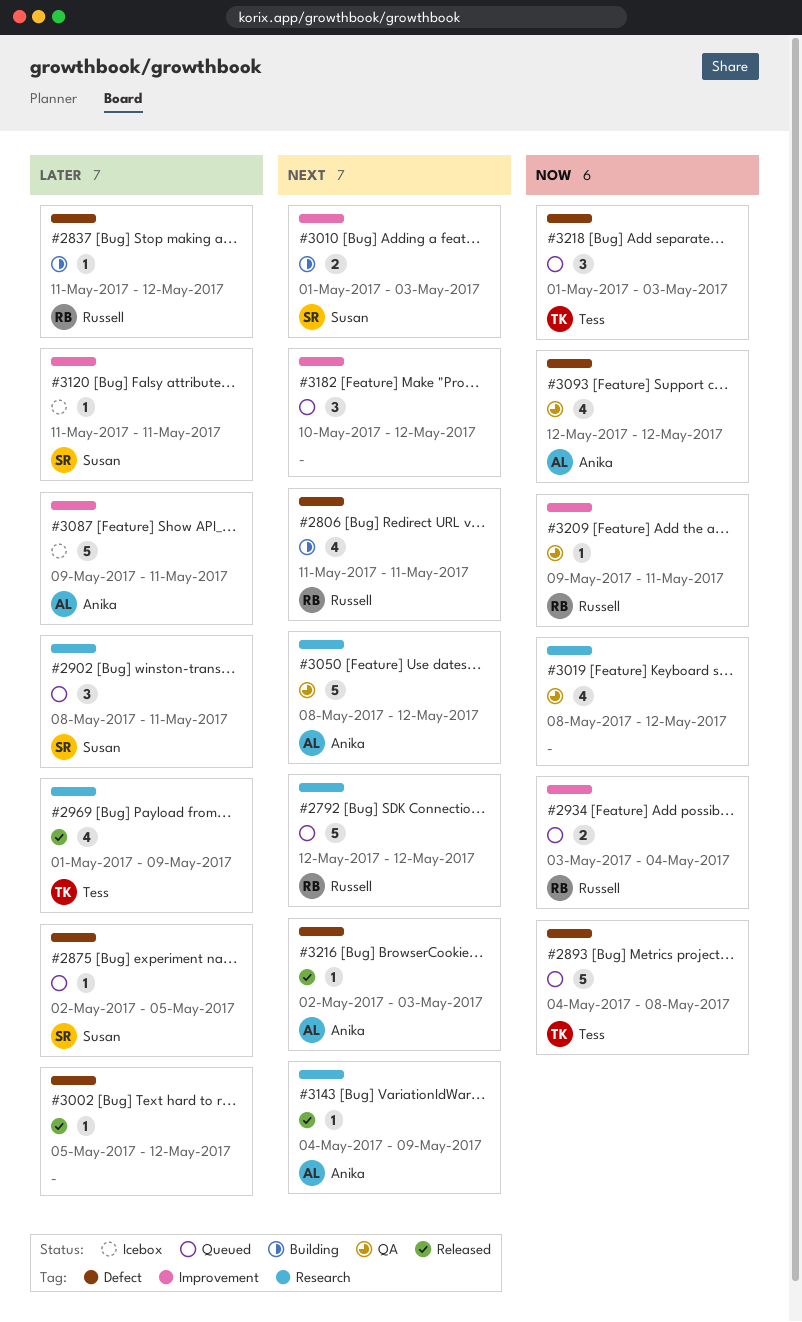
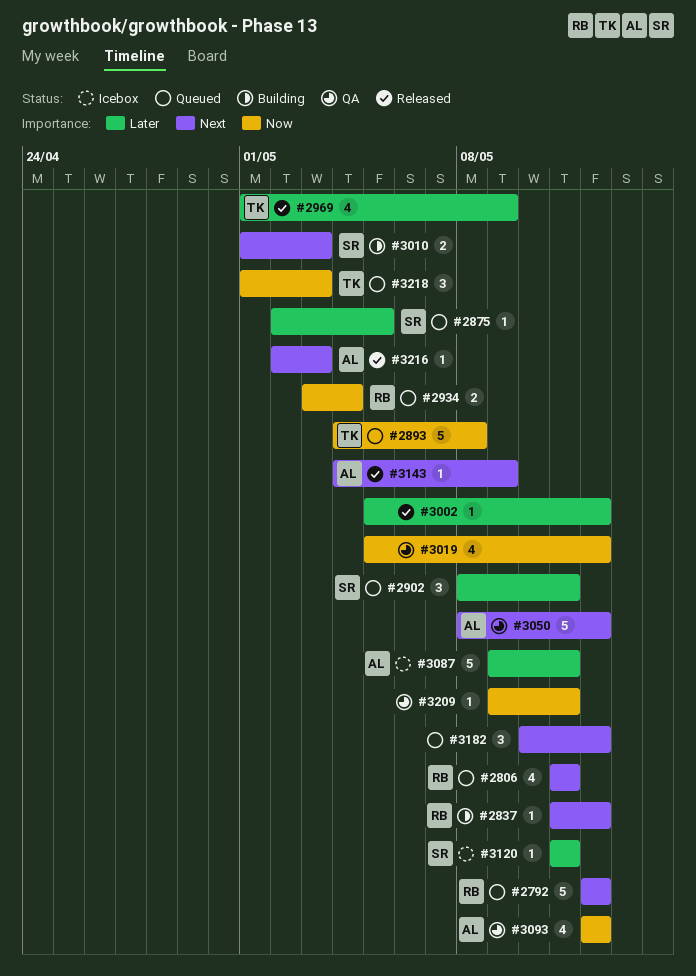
#2806, status: Building -> Queued
#2837, priority: Later -> Next
#3019, start: May 8 -> May 5
#3209, owner: Russell -> none

